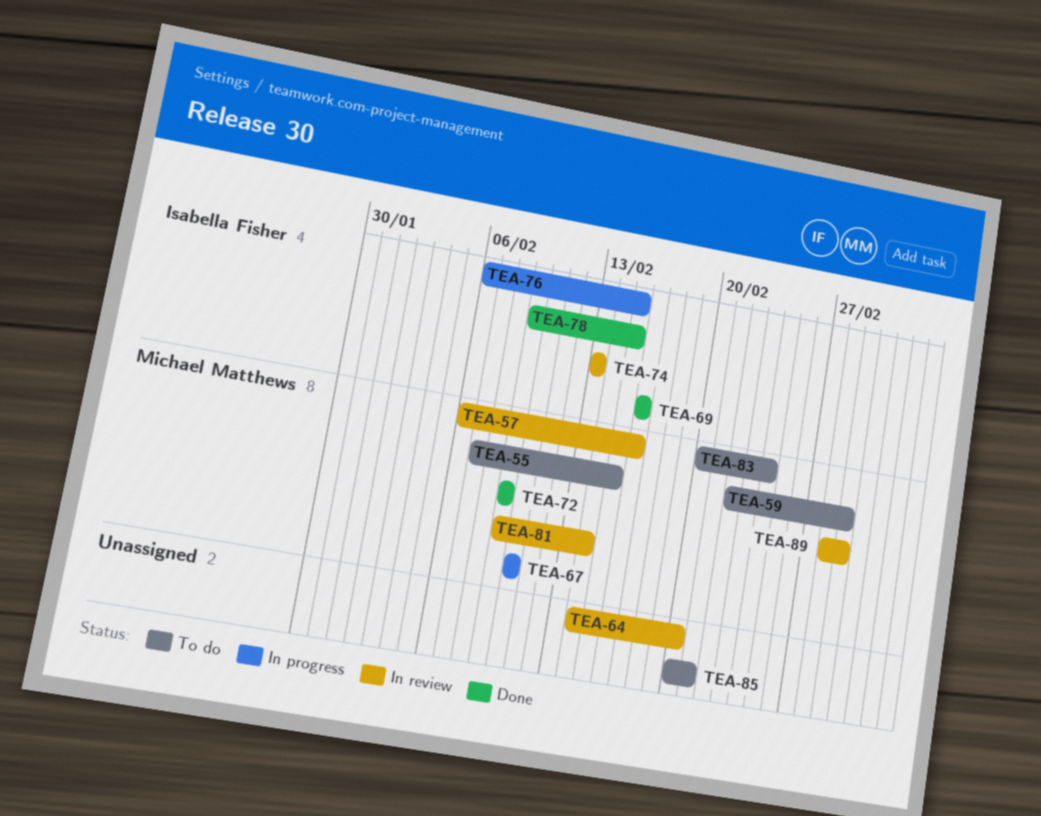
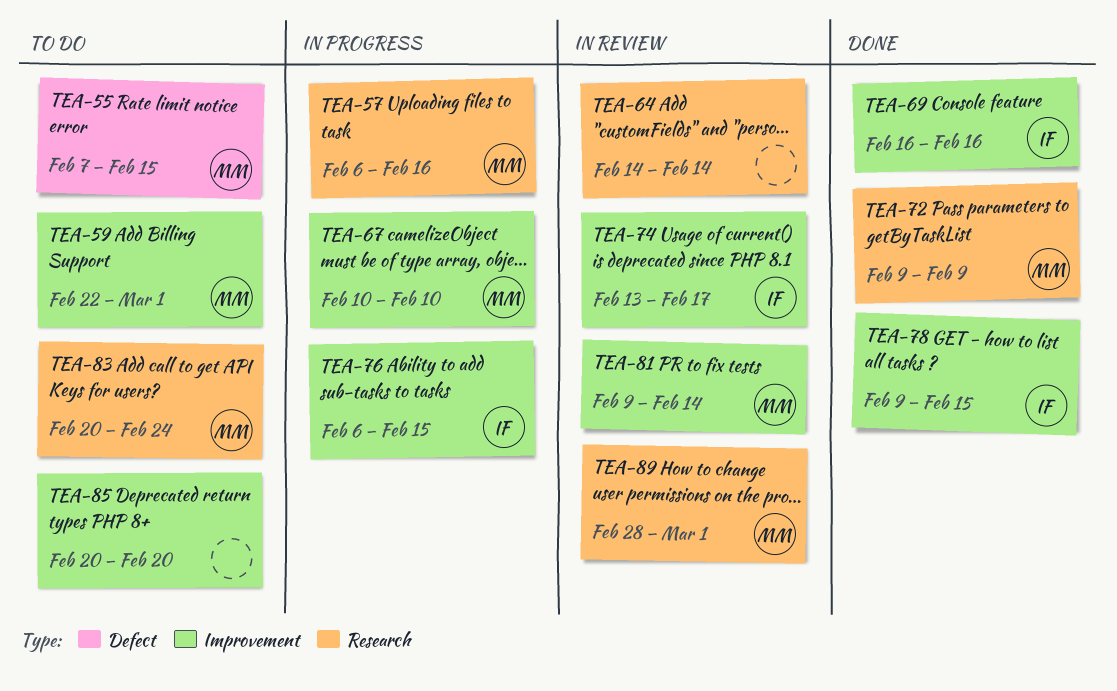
TEA-57, status: In review -> In progress
TEA-64, due: Feb 20 -> Feb 14
TEA-74, due: Feb 13 -> Feb 17
TEA-85, due: Feb 21 -> Feb 20

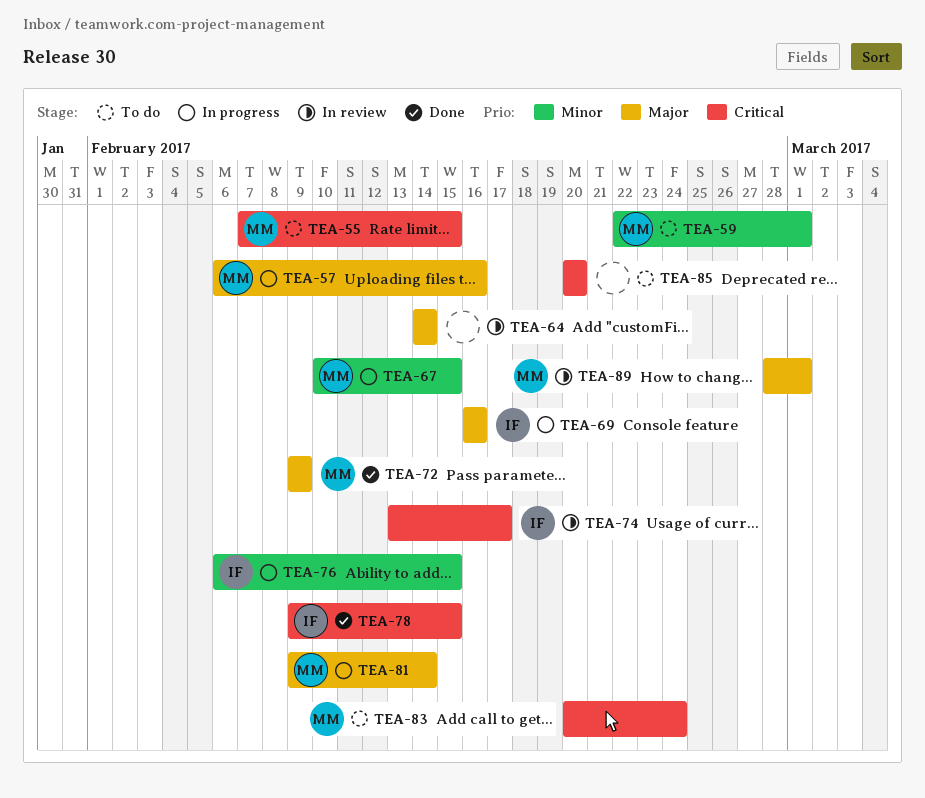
TEA-67, due: Feb 10 -> Feb 15
TEA-69, status: Done -> In progress
TEA-81, status: In review -> In progress

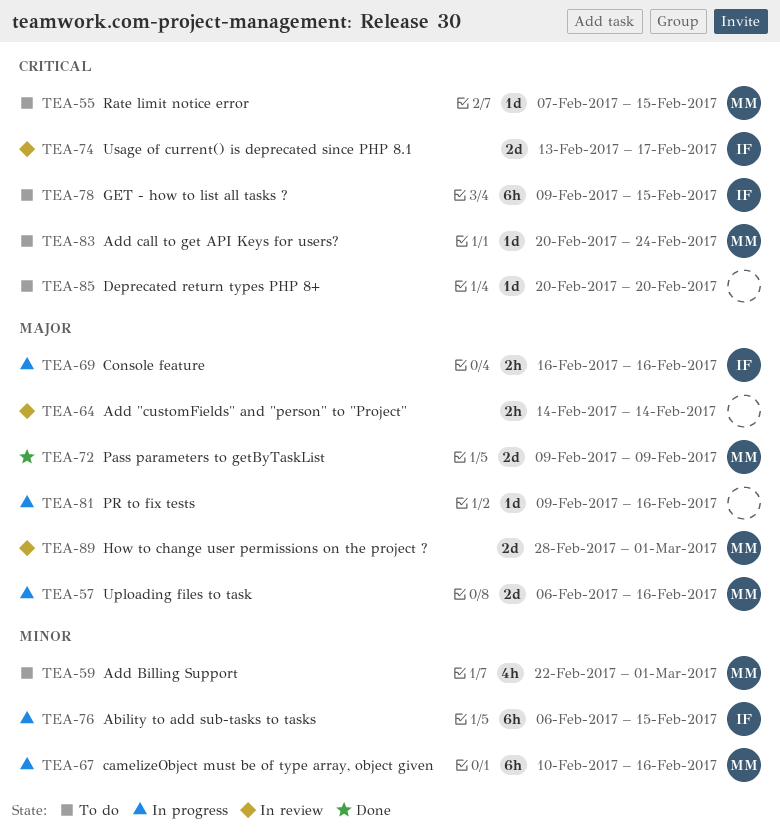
TEA-67, due: Feb 15 -> Feb 16
TEA-78, status: Done -> To do
TEA-81, owner: MM -> none
TEA-81, due: Feb 14 -> Feb 16

